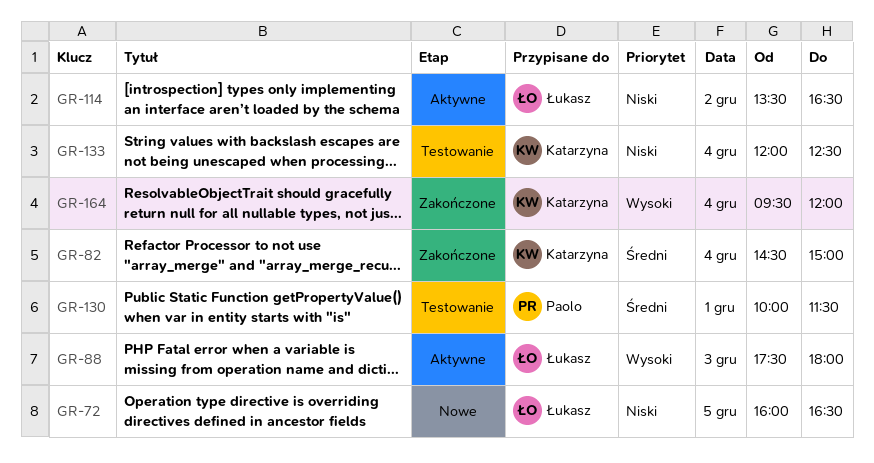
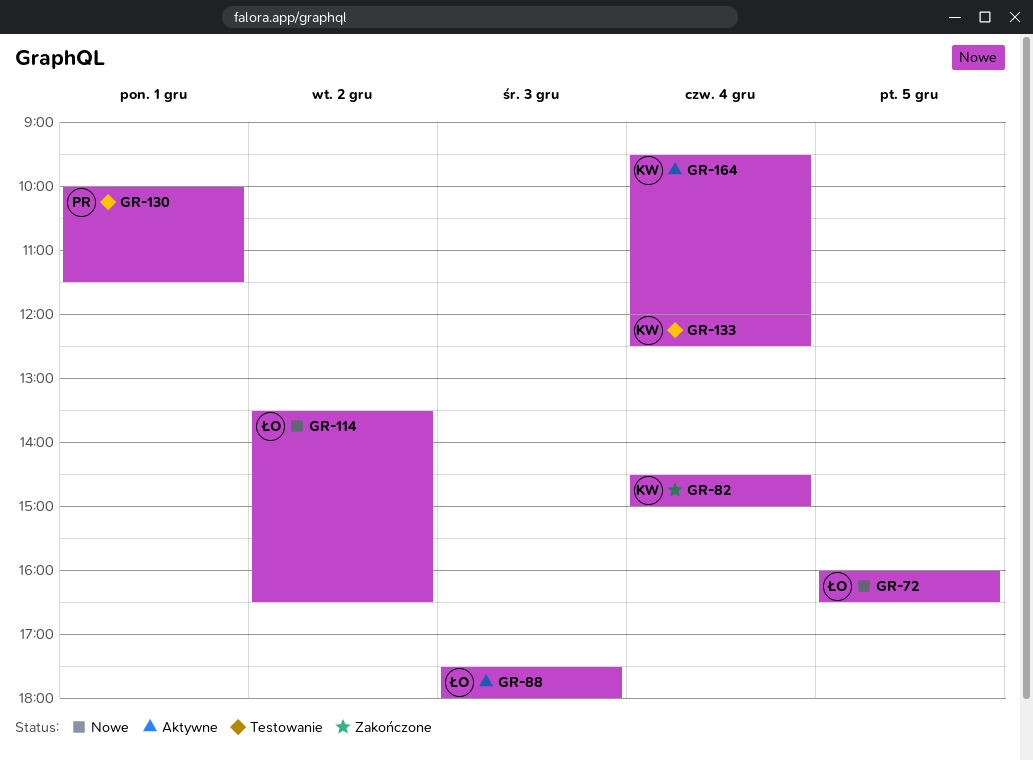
GR-114, status: Aktywne -> Nowe
GR-164, status: Zakończone -> Aktywne

